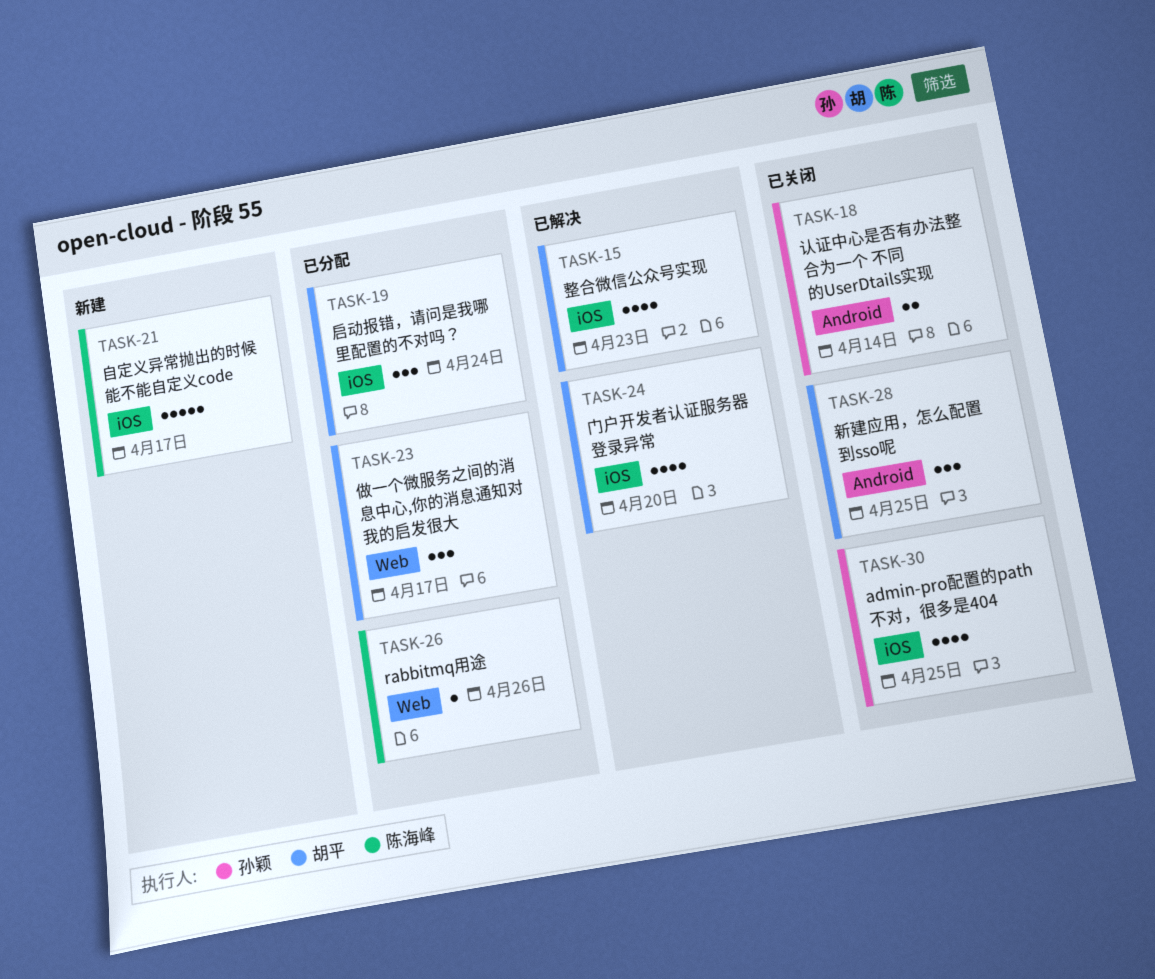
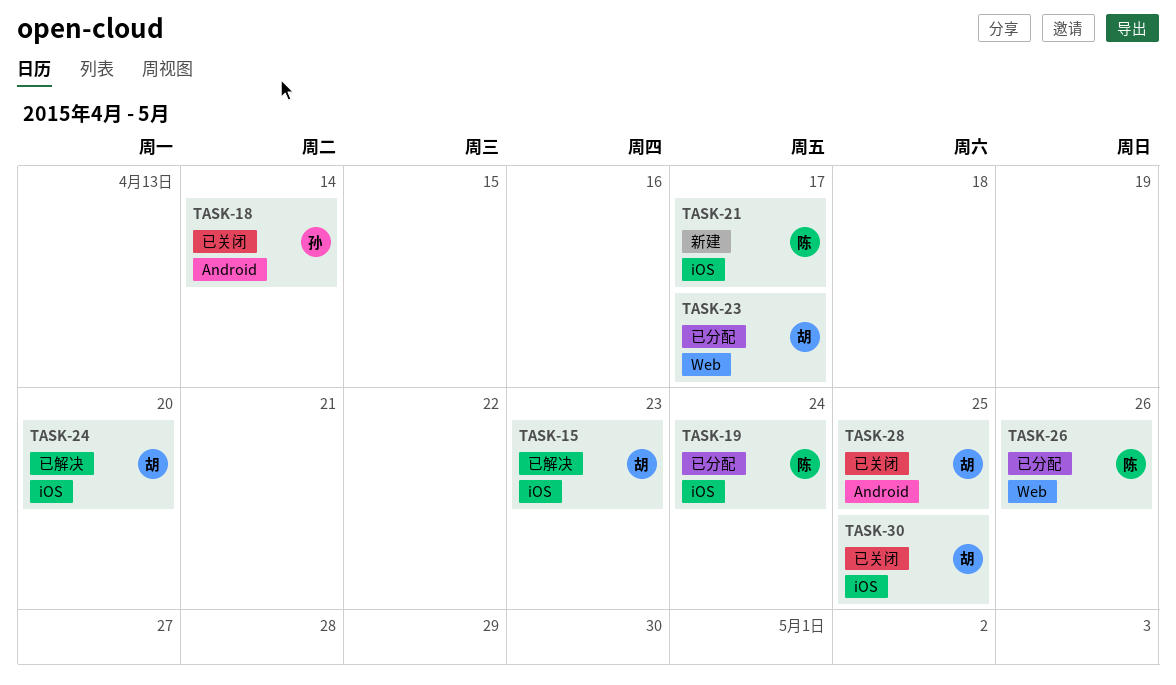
TASK-19, owner: 胡平 -> 陈海峰
TASK-30, owner: 孙颖 -> 胡平

